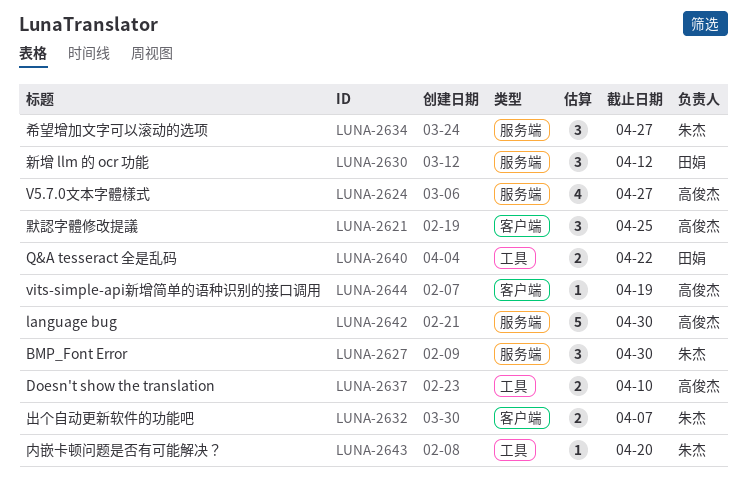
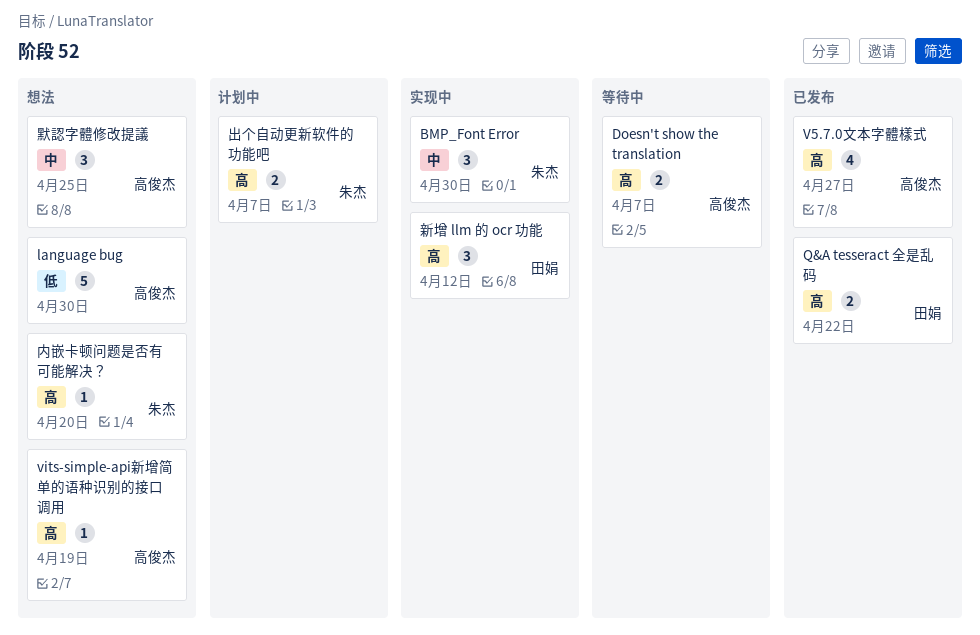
Doesn't show the translation, due: Apr 10 -> Apr 7
希望增加文字可以滚动的选项: present -> none

